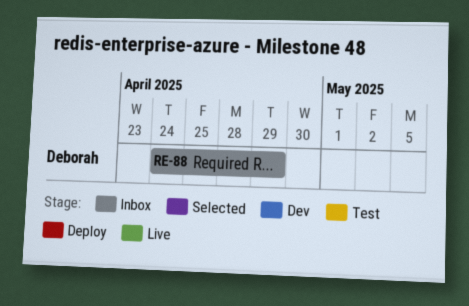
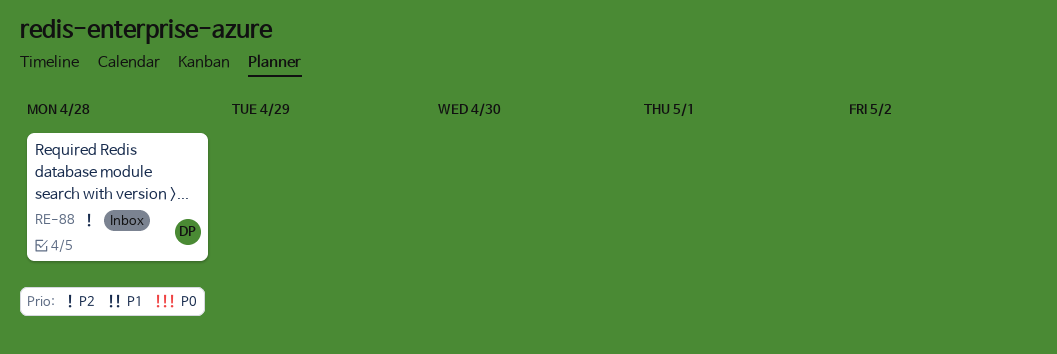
RE-88, due: Apr 29 -> Apr 28

